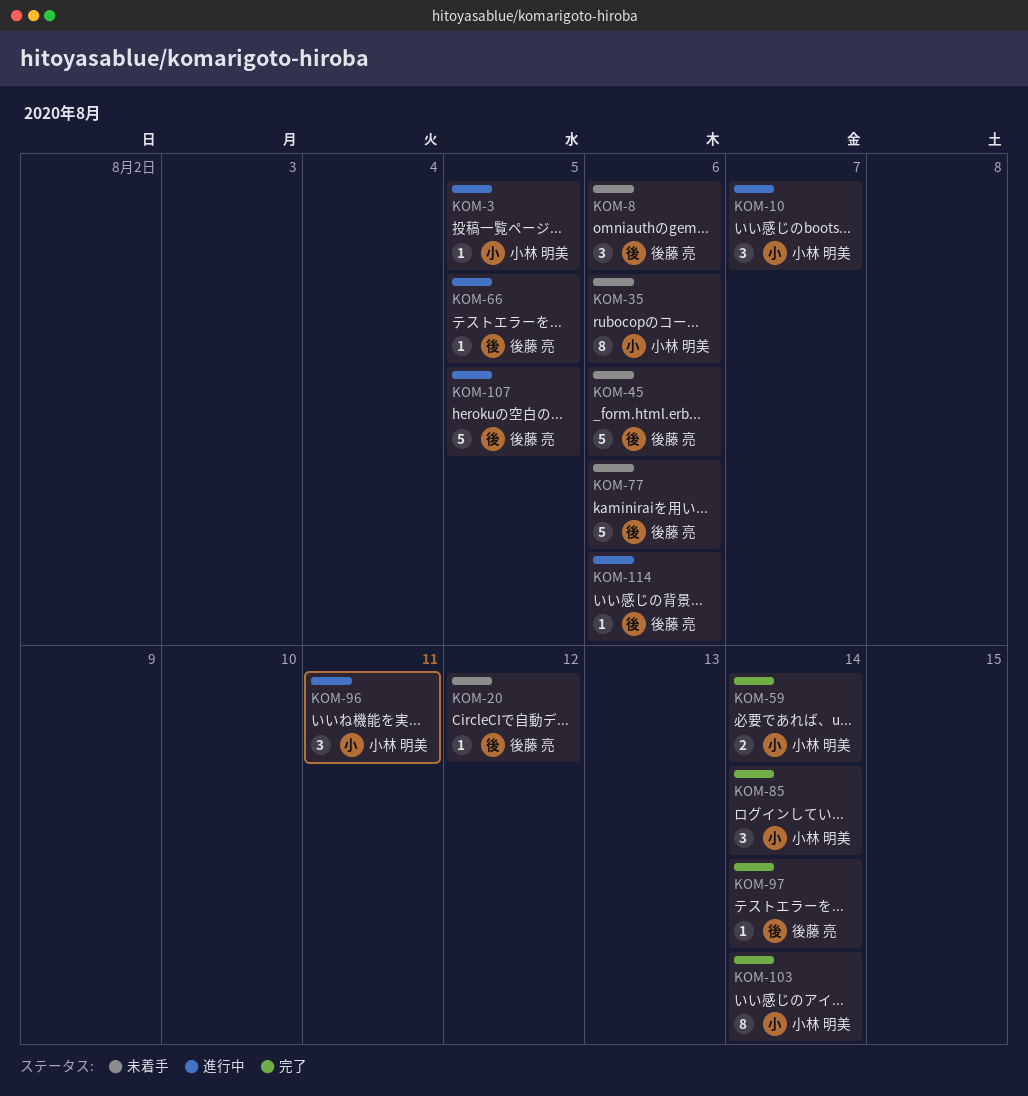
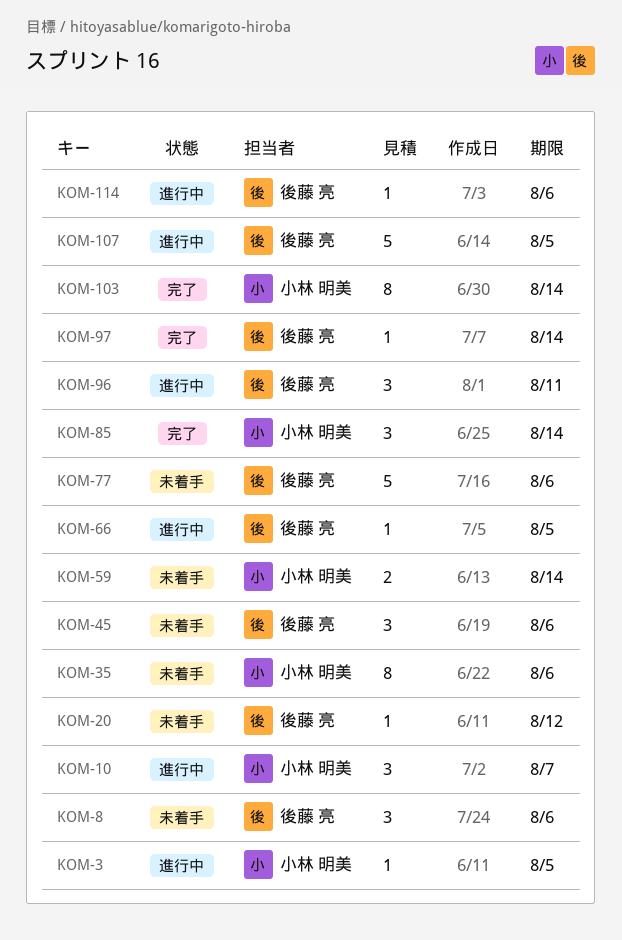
KOM-45, estimate: 5 -> 3
KOM-59, status: 完了 -> 未着手
KOM-96, owner: 小林 明美 -> 後藤 亮

